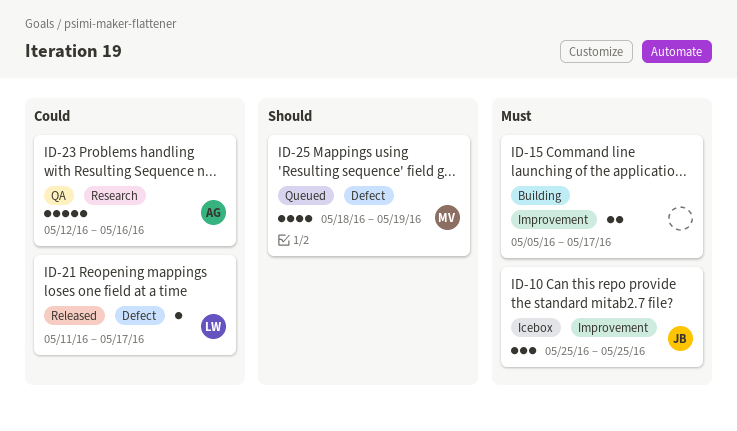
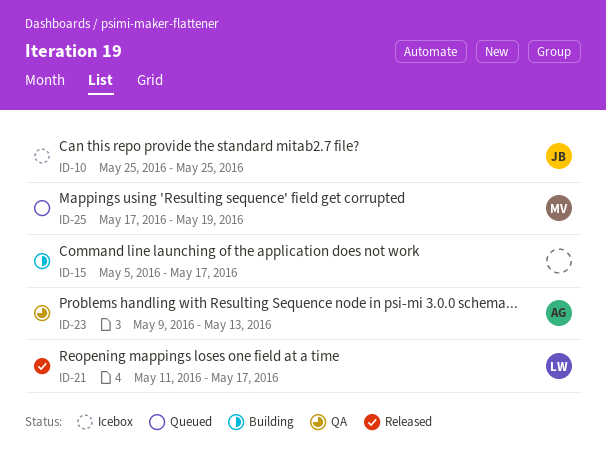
ID-23, start: May 12 -> May 9
ID-23, due: May 16 -> May 13
ID-25, start: May 18 -> May 17

